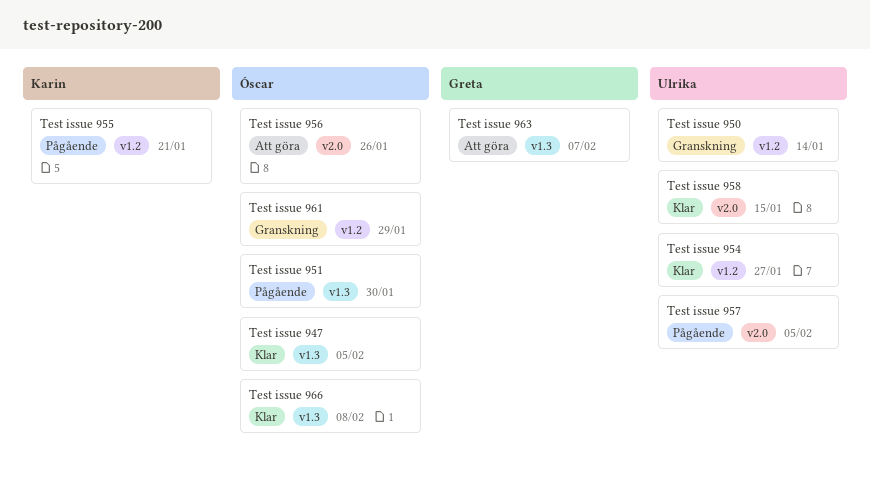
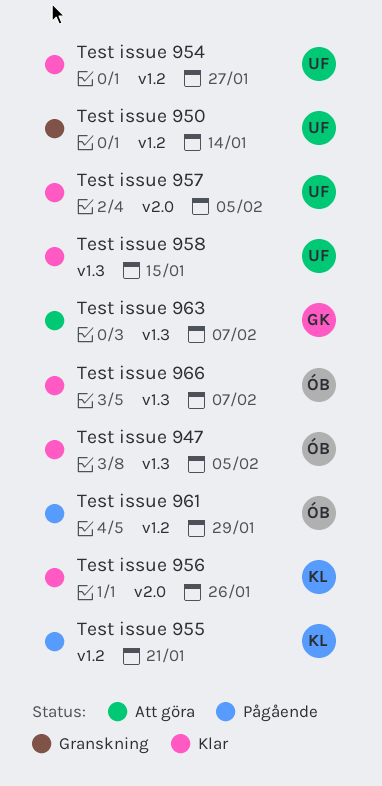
Test issue 951: present -> none
Test issue 956, status: Att göra -> Klar
Test issue 956, owner: Óscar -> Karin
Test issue 957, status: Pågående -> Klar
Test issue 958, label: v2.0 -> v1.3
Test issue 961, status: Granskning -> Pågående
Test issue 966, due: Feb 8 -> Feb 7

